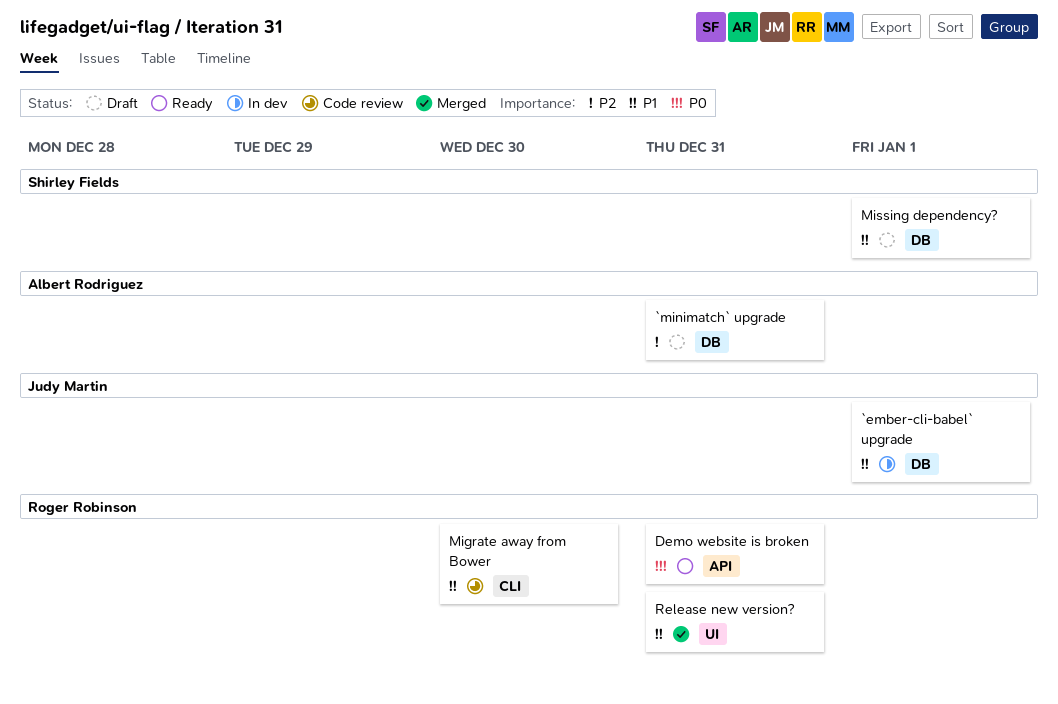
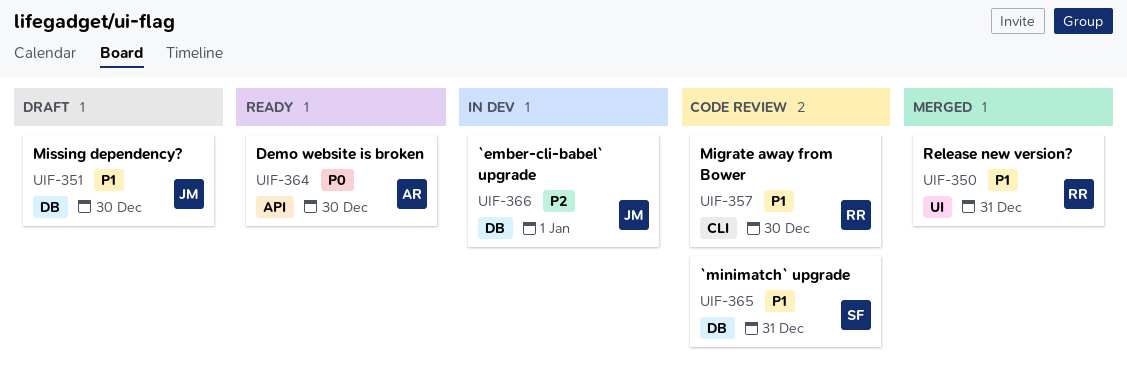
`ember-cli-babel` upgrade, priority: P1 -> P2
`minimatch` upgrade, status: Draft -> Code review
`minimatch` upgrade, owner: Albert Rodriguez -> Shirley Fields
`minimatch` upgrade, priority: P2 -> P1
Demo website is broken, owner: Roger Robinson -> Albert Rodriguez
Demo website is broken, due: Dec 31 -> Dec 30
Missing dependency?, owner: Shirley Fields -> Judy Martin
Missing dependency?, due: Jan 1 -> Dec 30

